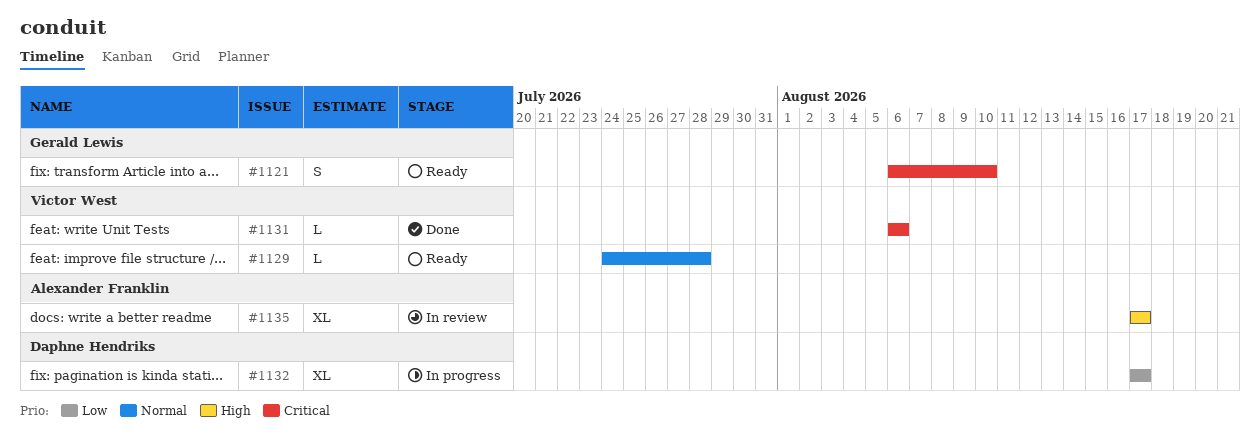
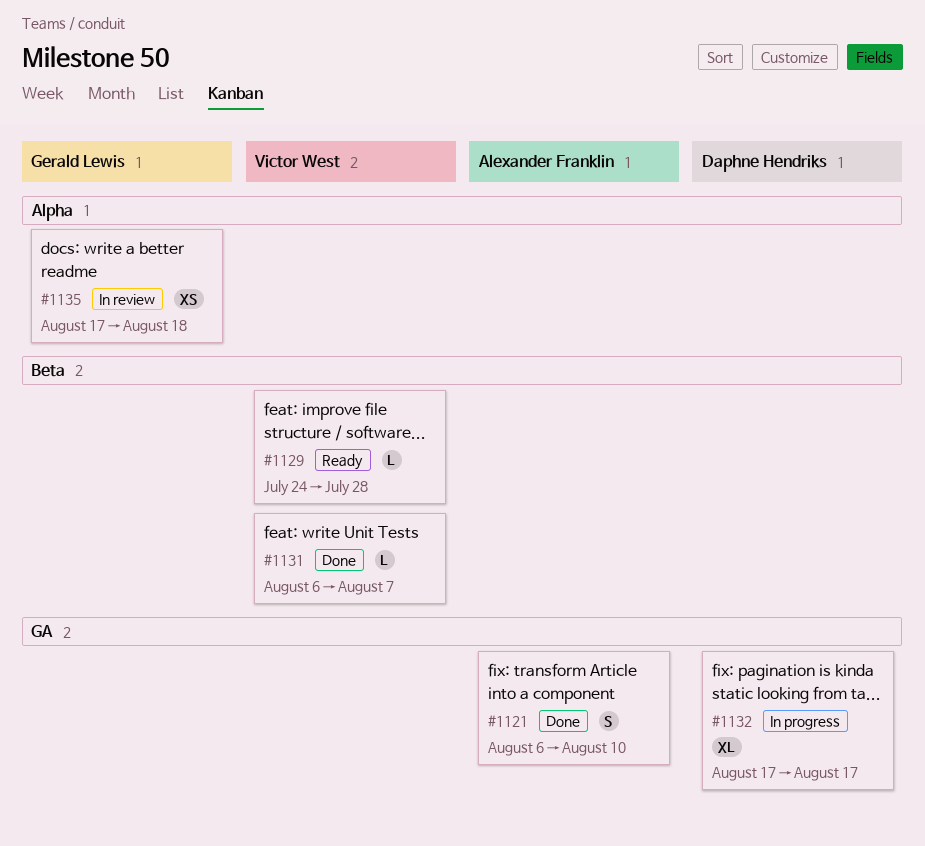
#1121, status: Ready -> Done
#1121, owner: Gerald Lewis -> Alexander Franklin
#1131, due: Aug 6 -> Aug 7
#1135, owner: Alexander Franklin -> Gerald Lewis
#1135, estimate: XL -> XS
#1135, due: Aug 17 -> Aug 18

